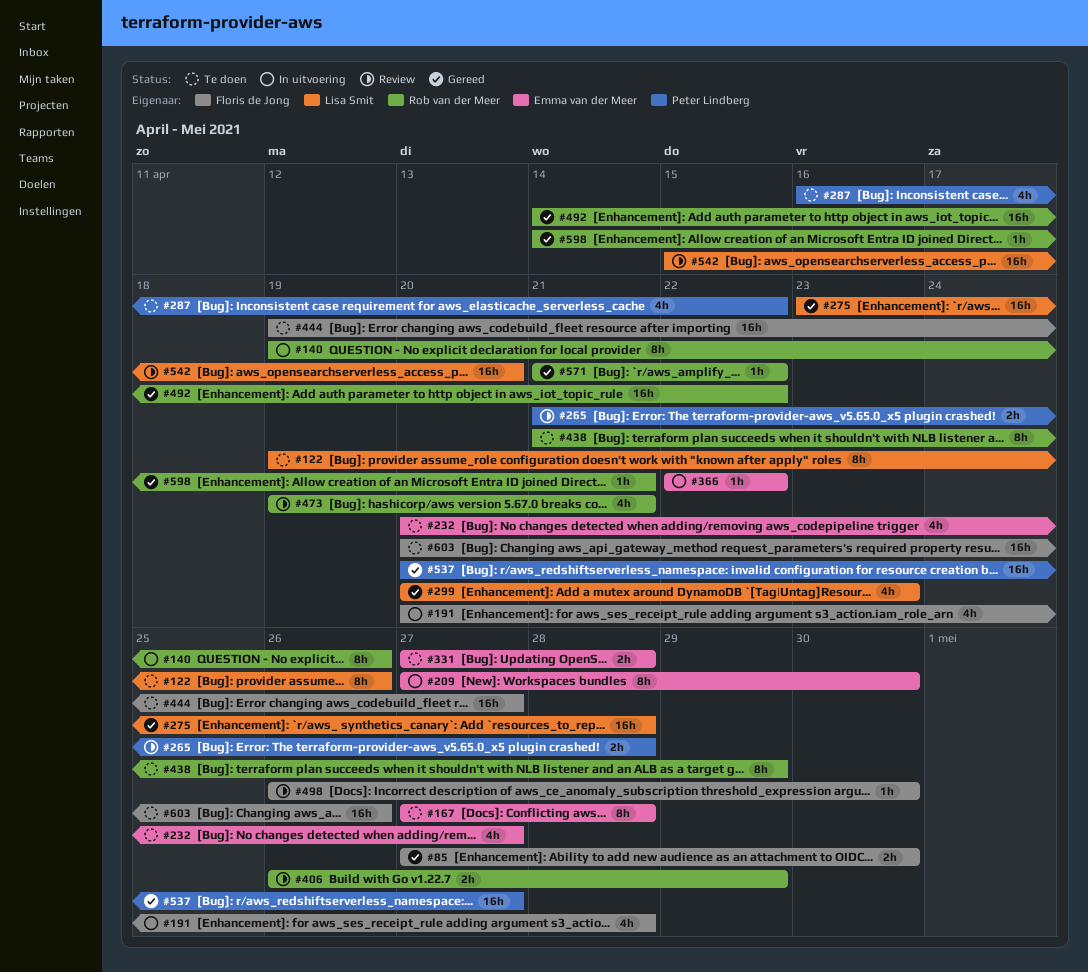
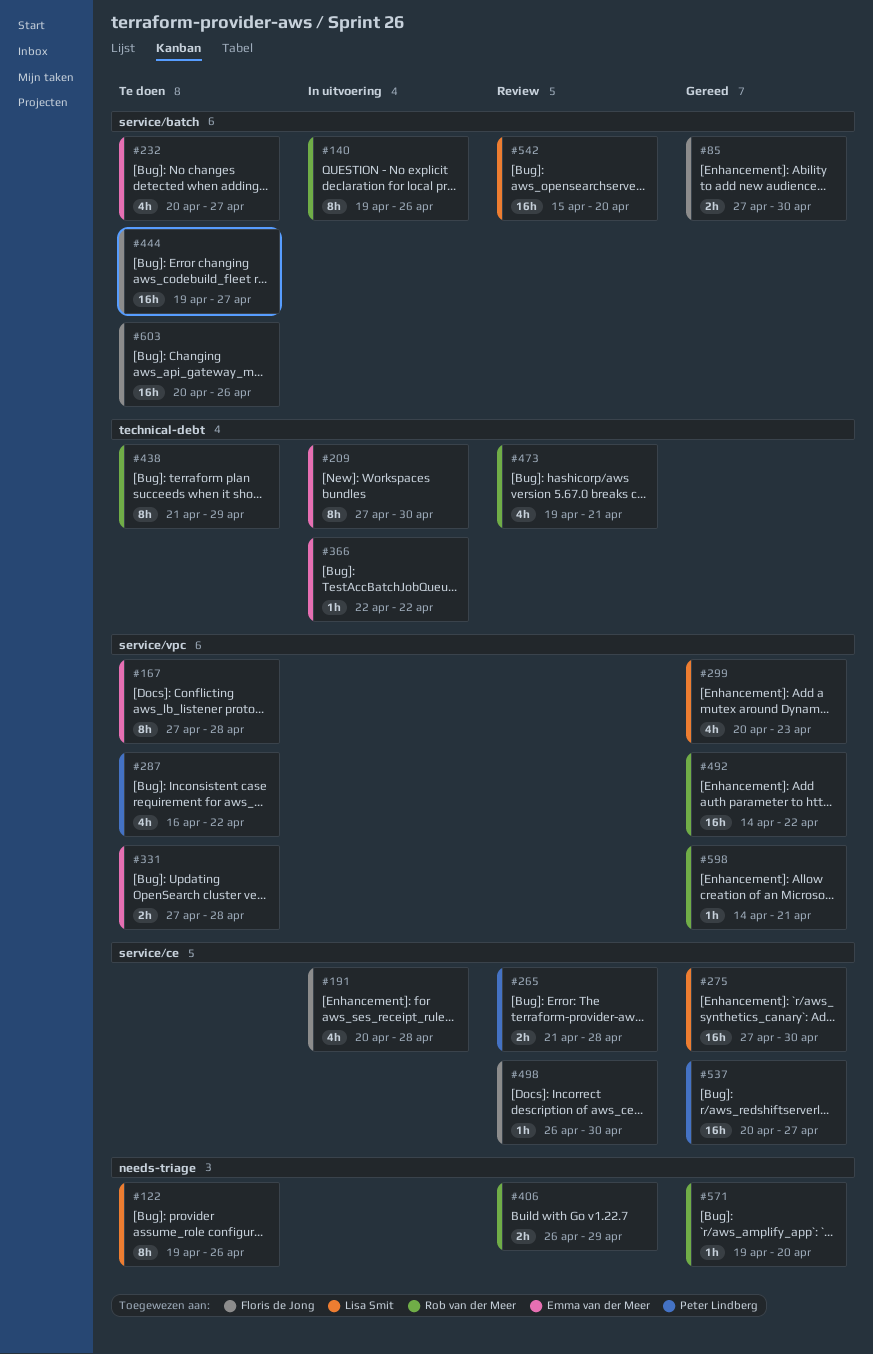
#275, start: Apr 23 -> Apr 27
#275, due: Apr 28 -> Apr 30
#571, start: Apr 21 -> Apr 19
#571, due: Apr 22 -> Apr 20

